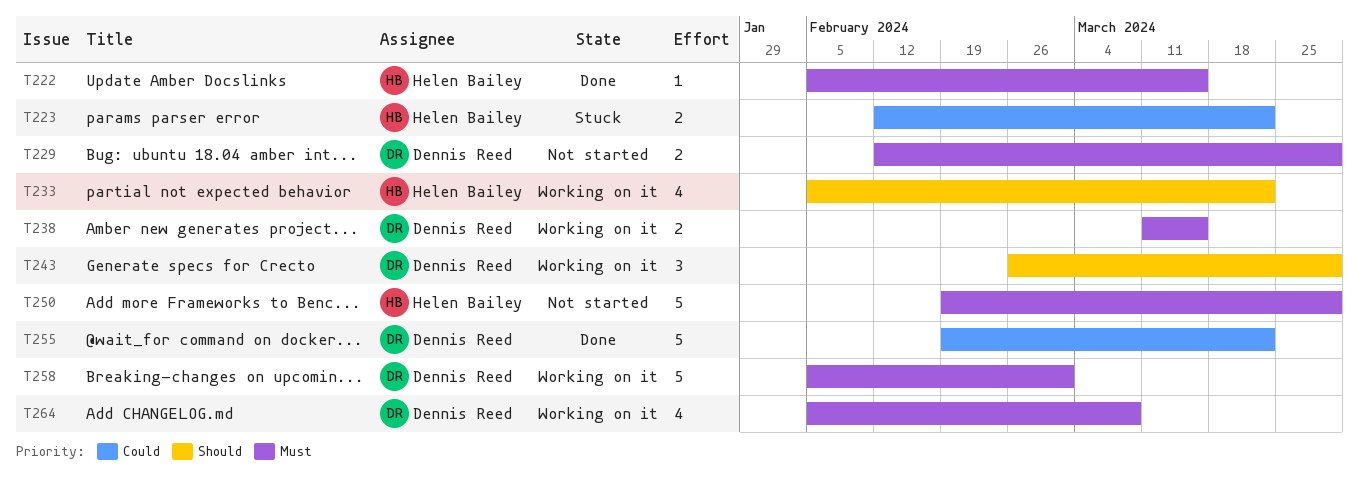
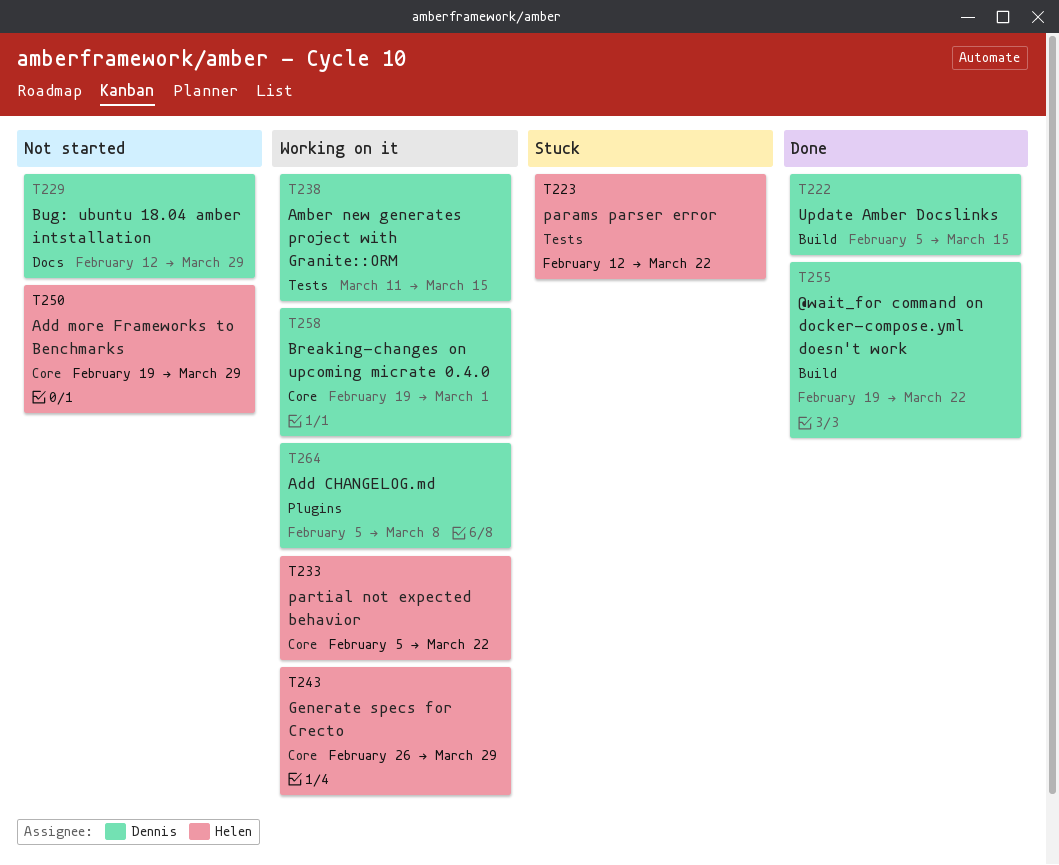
T222, owner: Helen Bailey -> Dennis Reed
T243, owner: Dennis Reed -> Helen Bailey
T258, start: Feb 5 -> Feb 19

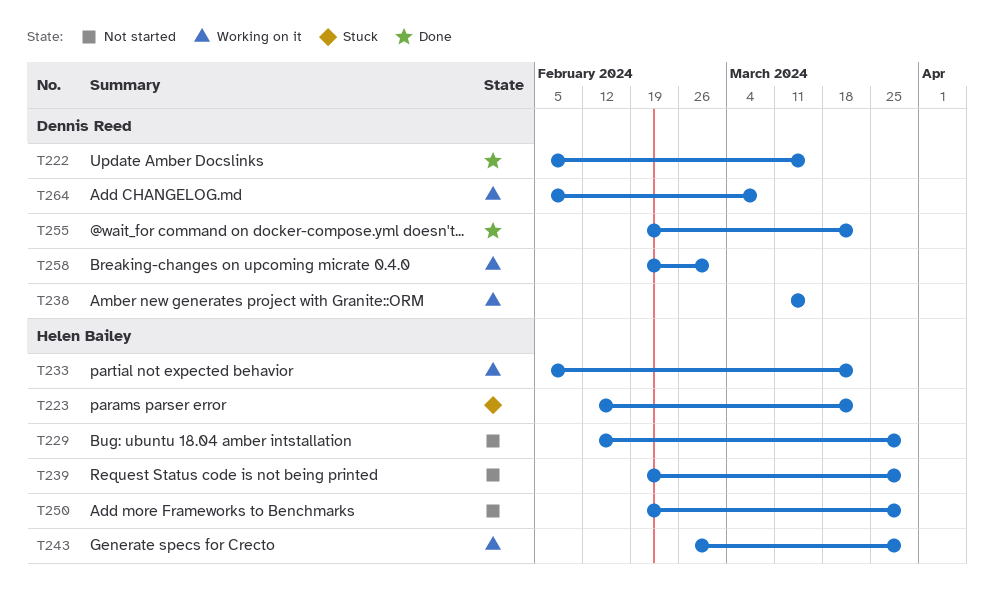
T229, owner: Dennis Reed -> Helen Bailey
T239: none -> present

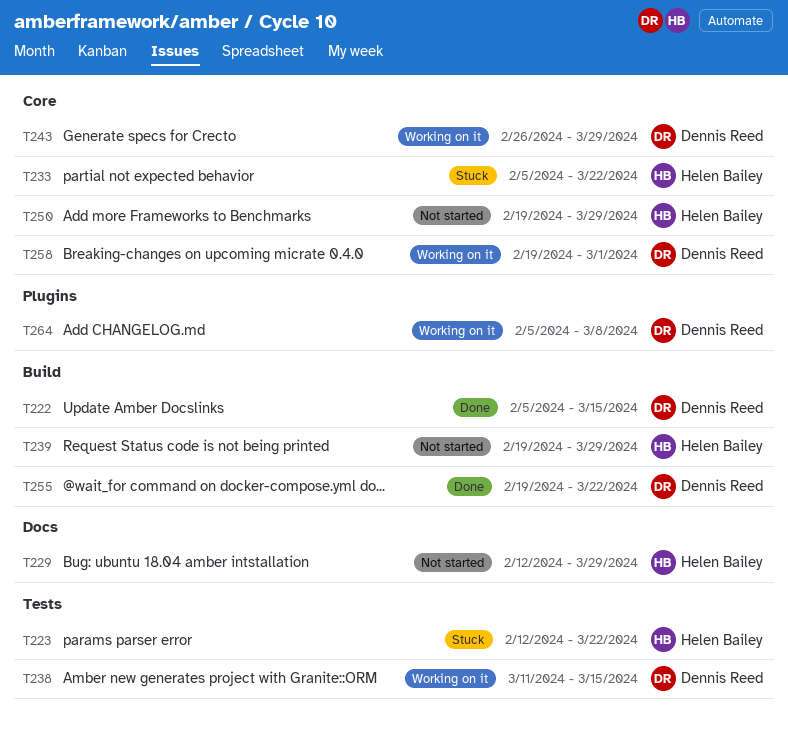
T233, status: Working on it -> Stuck
T243, owner: Helen Bailey -> Dennis Reed

